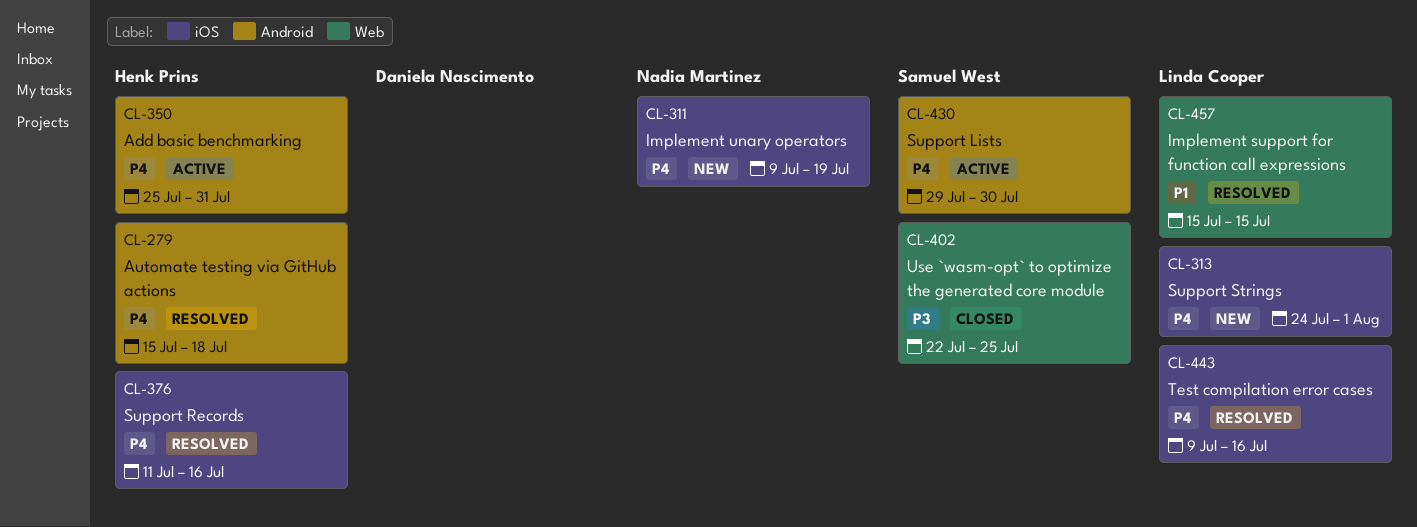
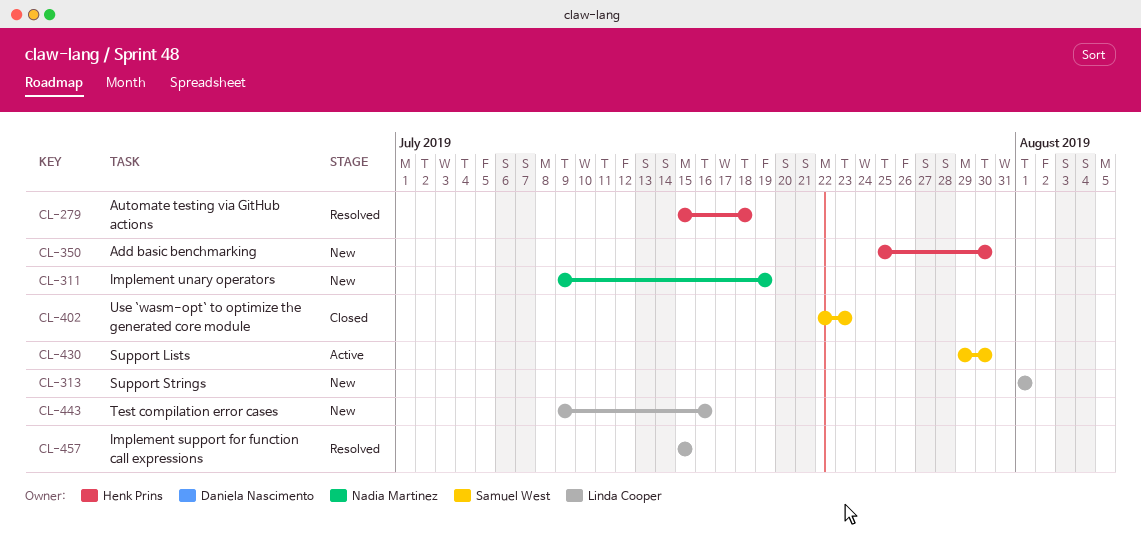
CL-313, start: Jul 24 -> Aug 1
CL-350, status: Active -> New
CL-350, due: Jul 31 -> Jul 30
CL-376: present -> none
CL-402, due: Jul 25 -> Jul 23
CL-443, status: Resolved -> New

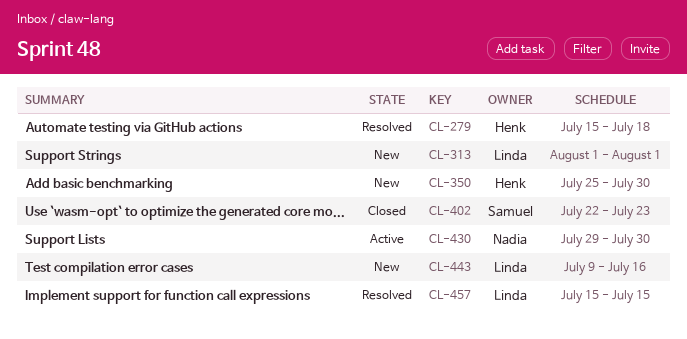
CL-311: present -> none
CL-430, owner: Samuel West -> Nadia Martinez

